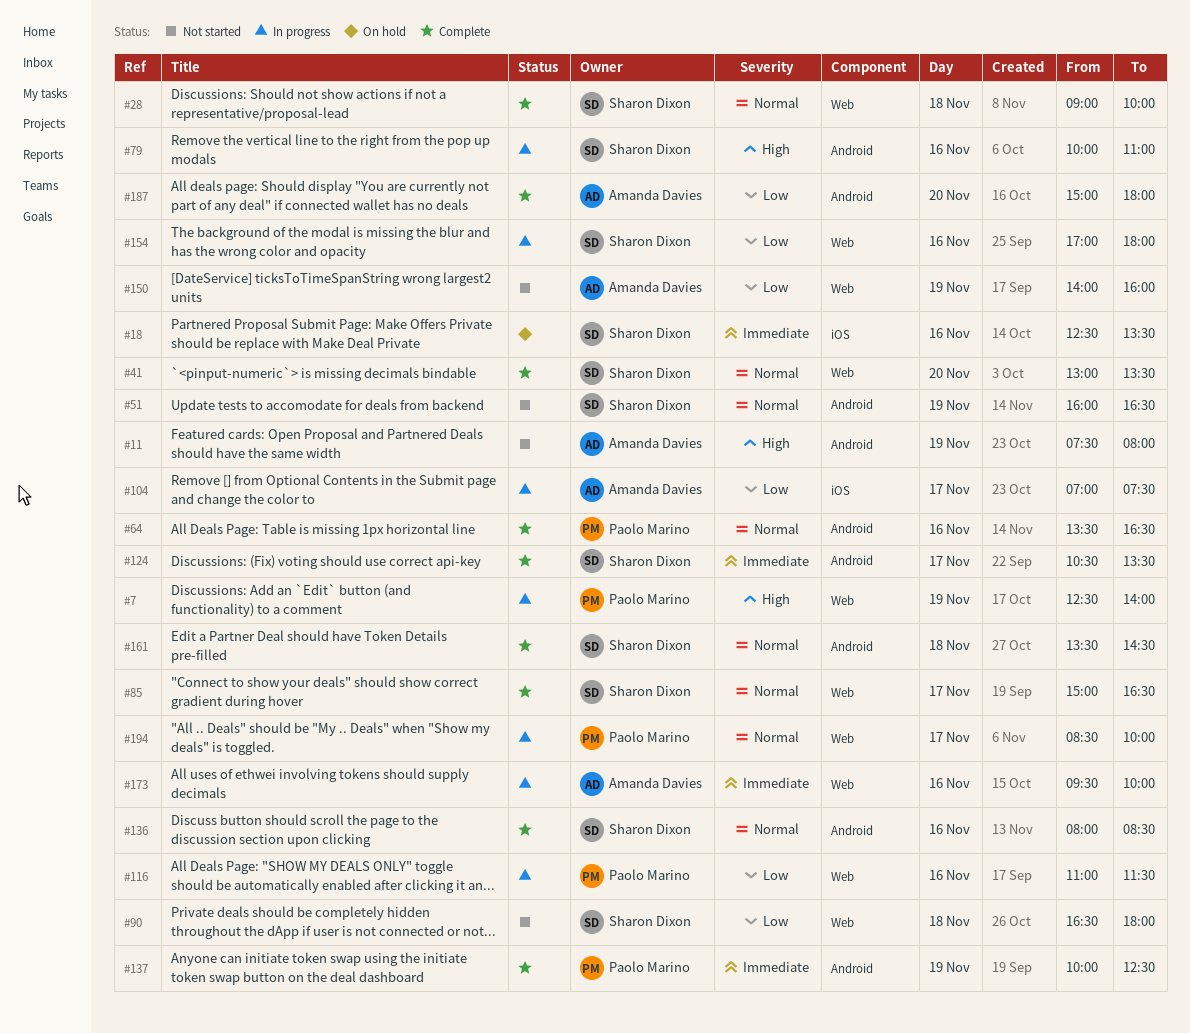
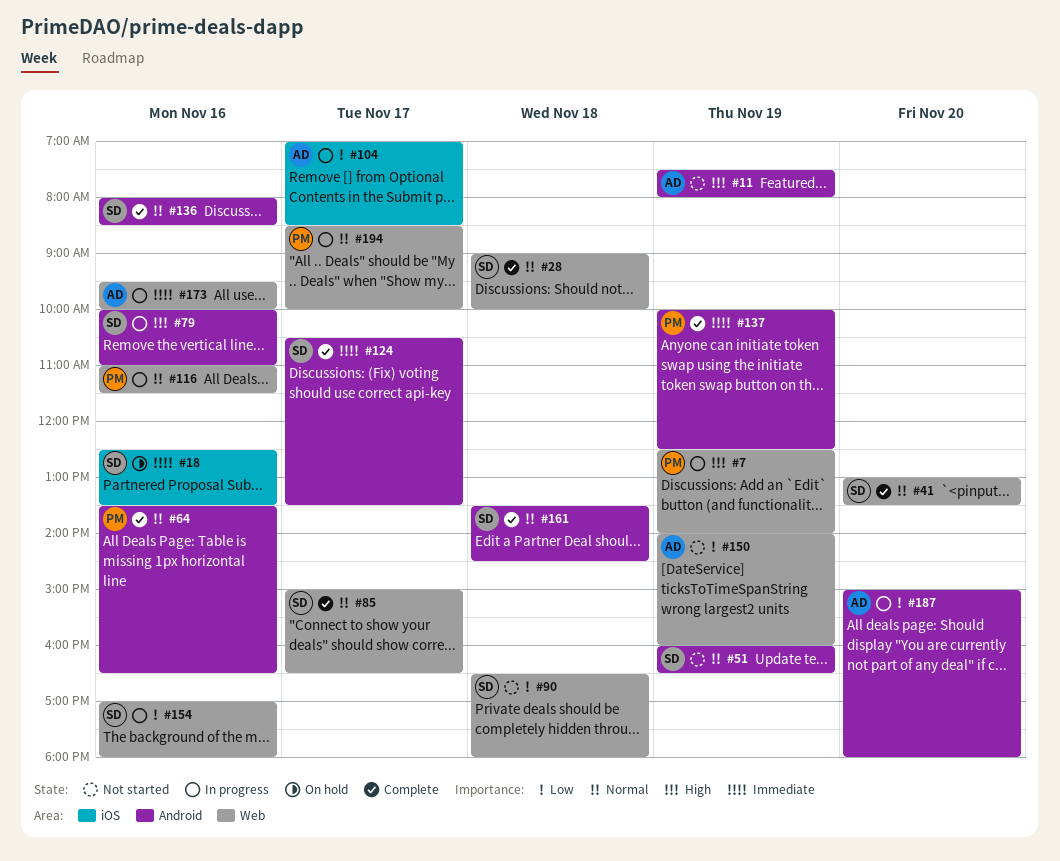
#104, ends: 07:30 -> 08:30
#116, priority: Low -> Normal
#187, status: Complete -> In progress

